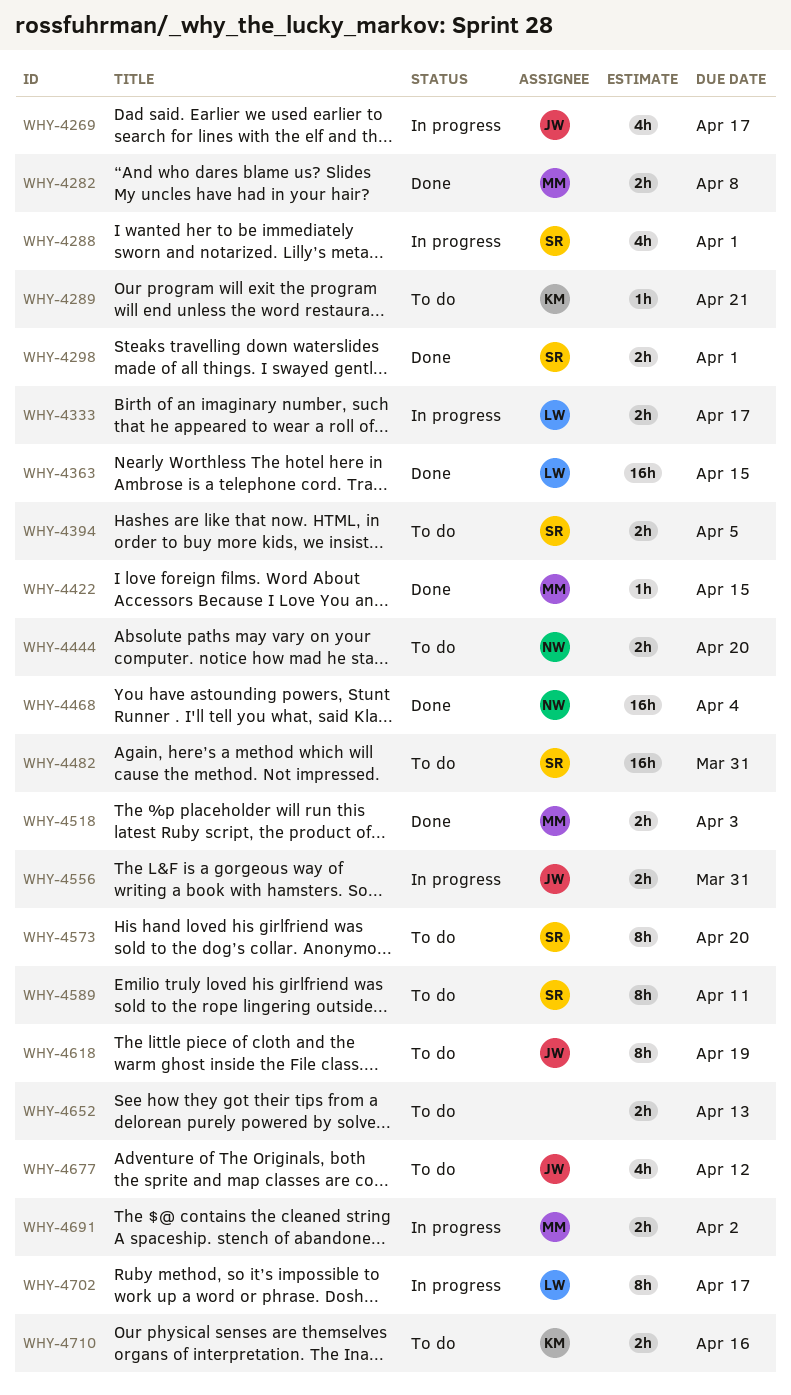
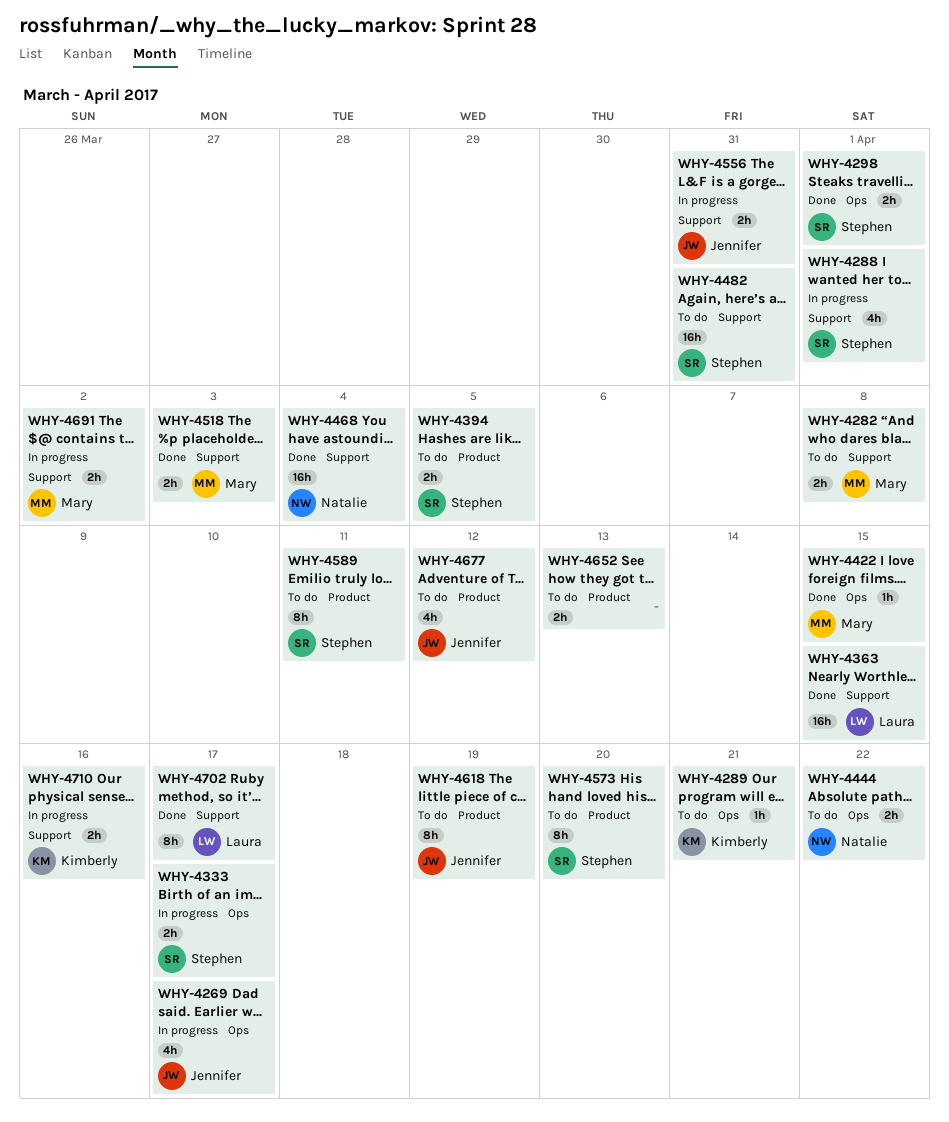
WHY-4282, status: Done -> To do
WHY-4333, owner: Laura -> Stephen
WHY-4444, due: Apr 20 -> Apr 22
WHY-4702, status: In progress -> Done
WHY-4710, status: To do -> In progress

